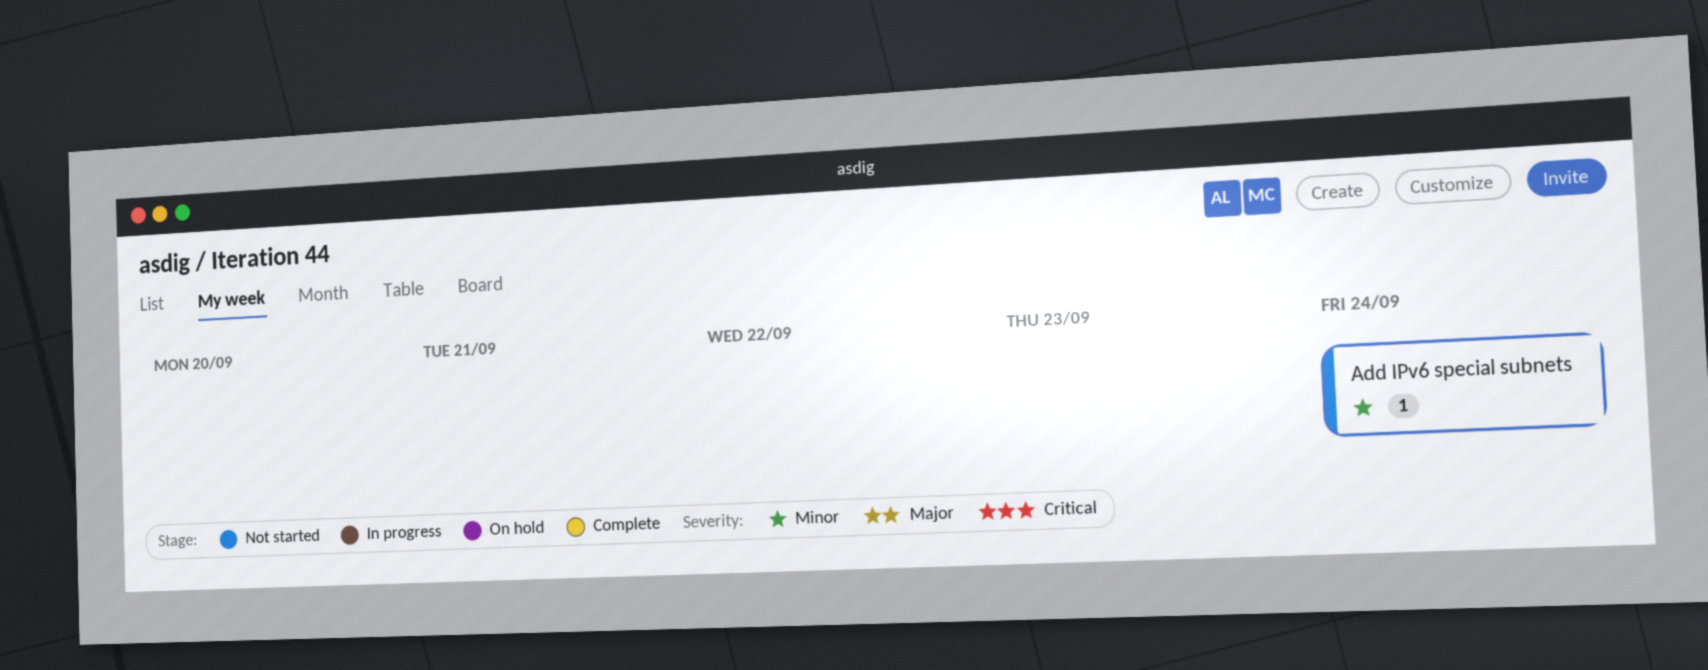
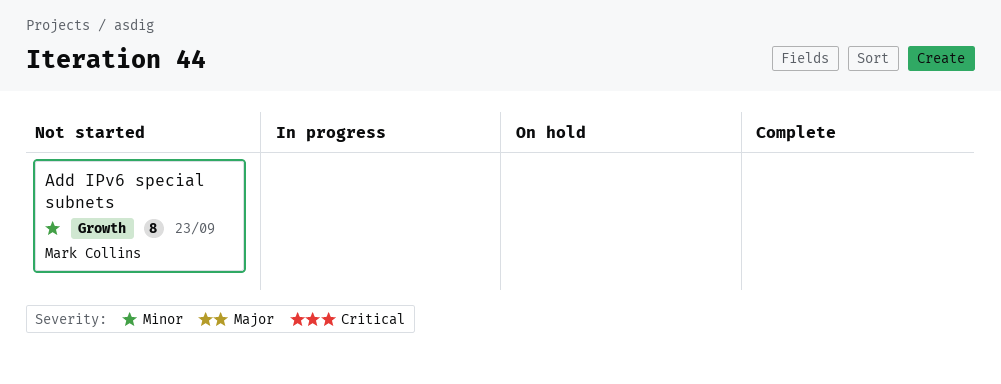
Add IPv6 special subnets, estimate: 1 -> 8
Add IPv6 special subnets, due: Sep 24 -> Sep 23

